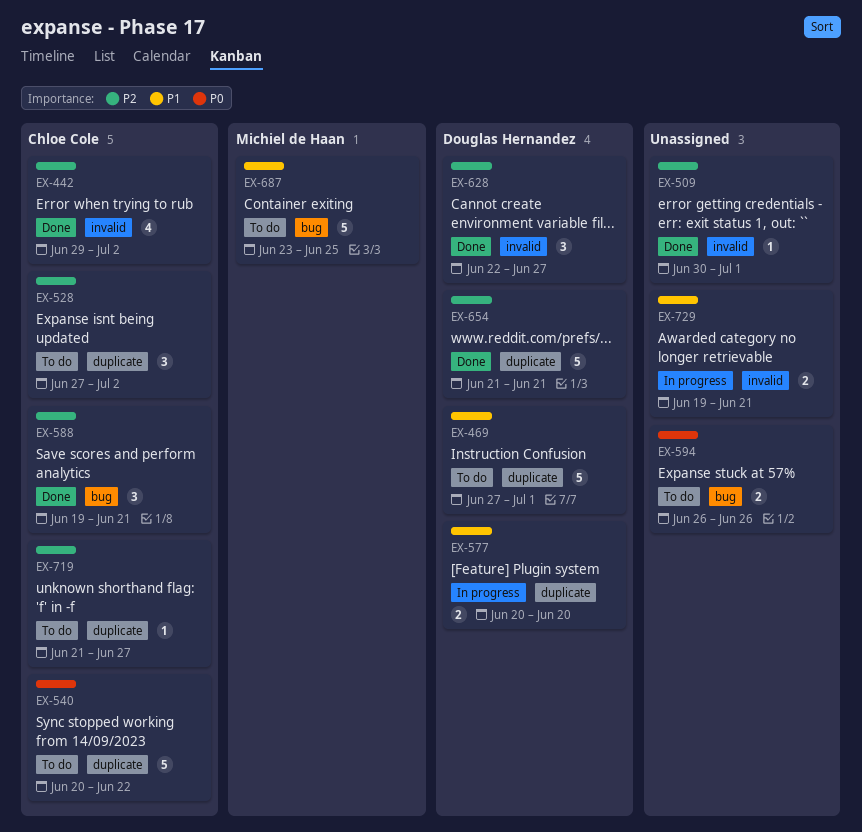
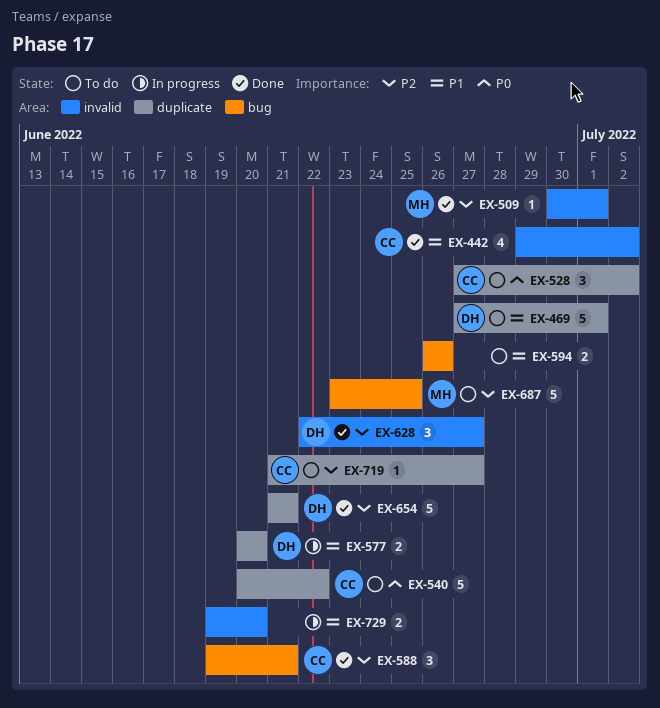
EX-442, priority: P2 -> P1
EX-509, owner: none -> Michiel de Haan
EX-528, priority: P2 -> P0
EX-594, priority: P0 -> P1
EX-687, priority: P1 -> P2
EX-729, due: Jun 21 -> Jun 20

